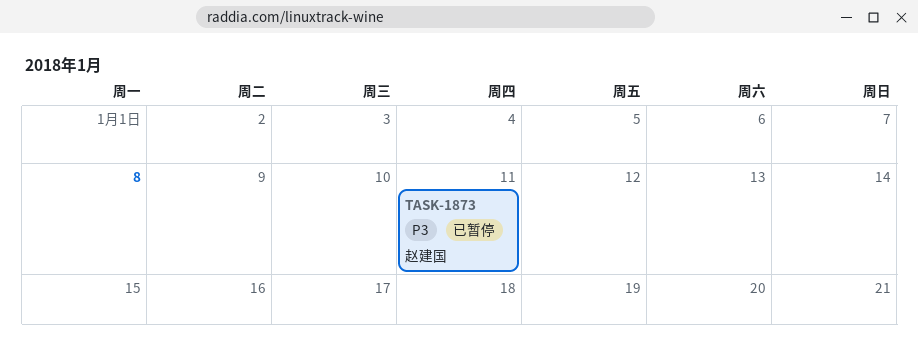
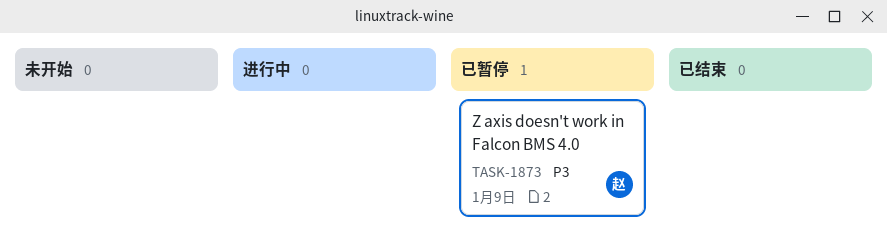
TASK-1873, due: Jan 11 -> Jan 9

